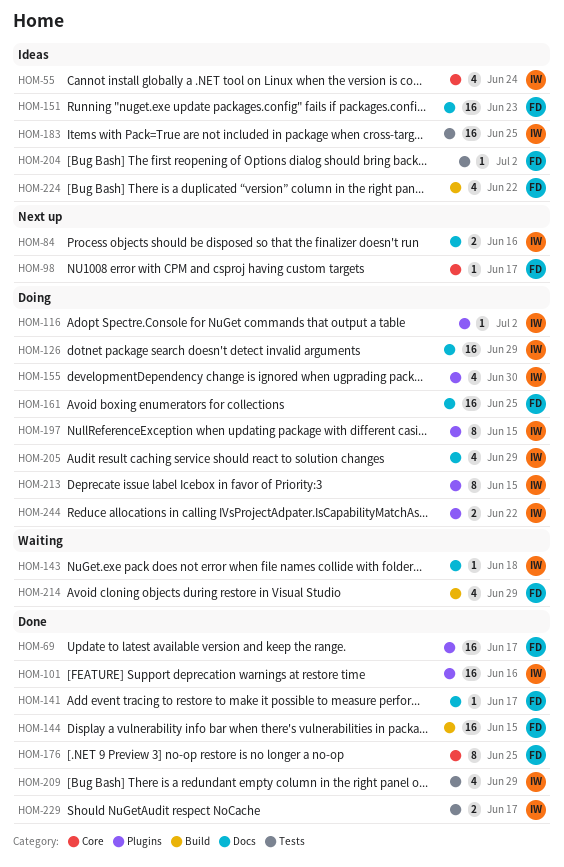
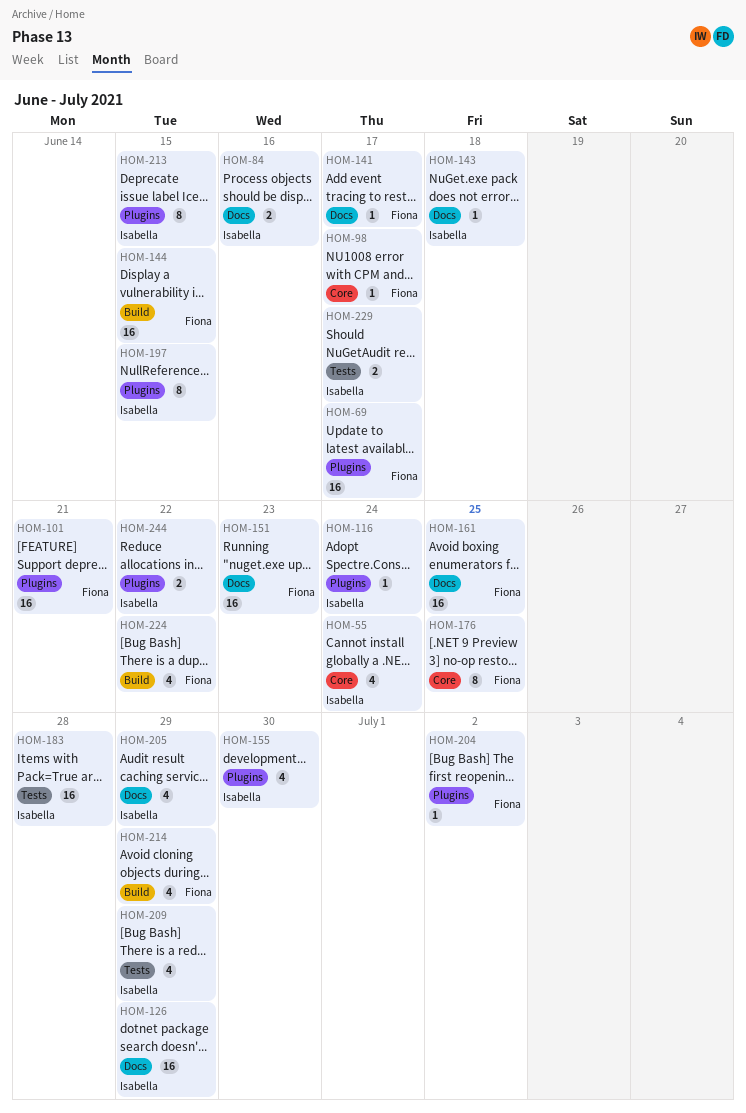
HOM-101, owner: Isabella -> Fiona
HOM-101, due: Jun 16 -> Jun 21
HOM-116, due: Jul 2 -> Jun 24
HOM-183, due: Jun 25 -> Jun 28
HOM-204, label: Tests -> Plugins

